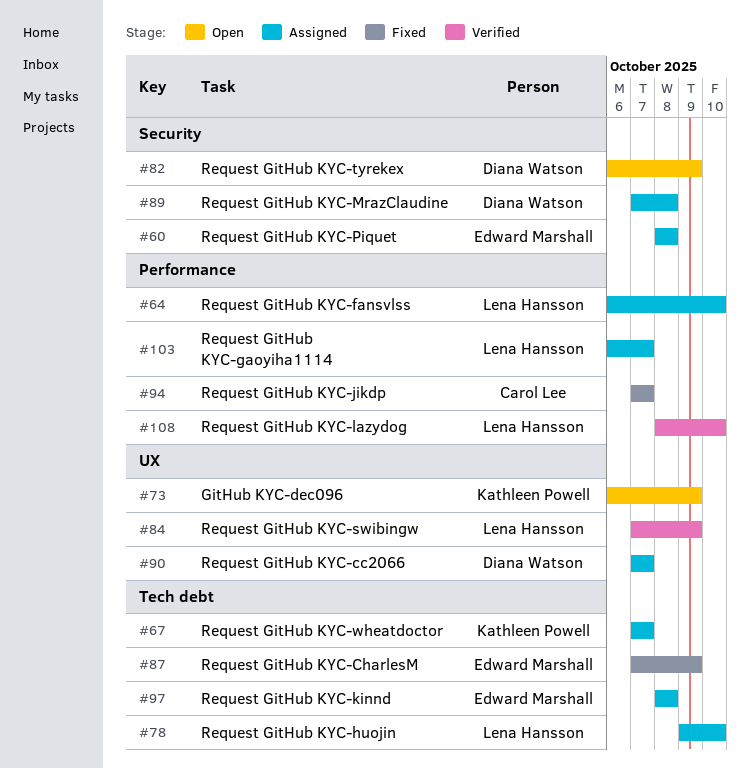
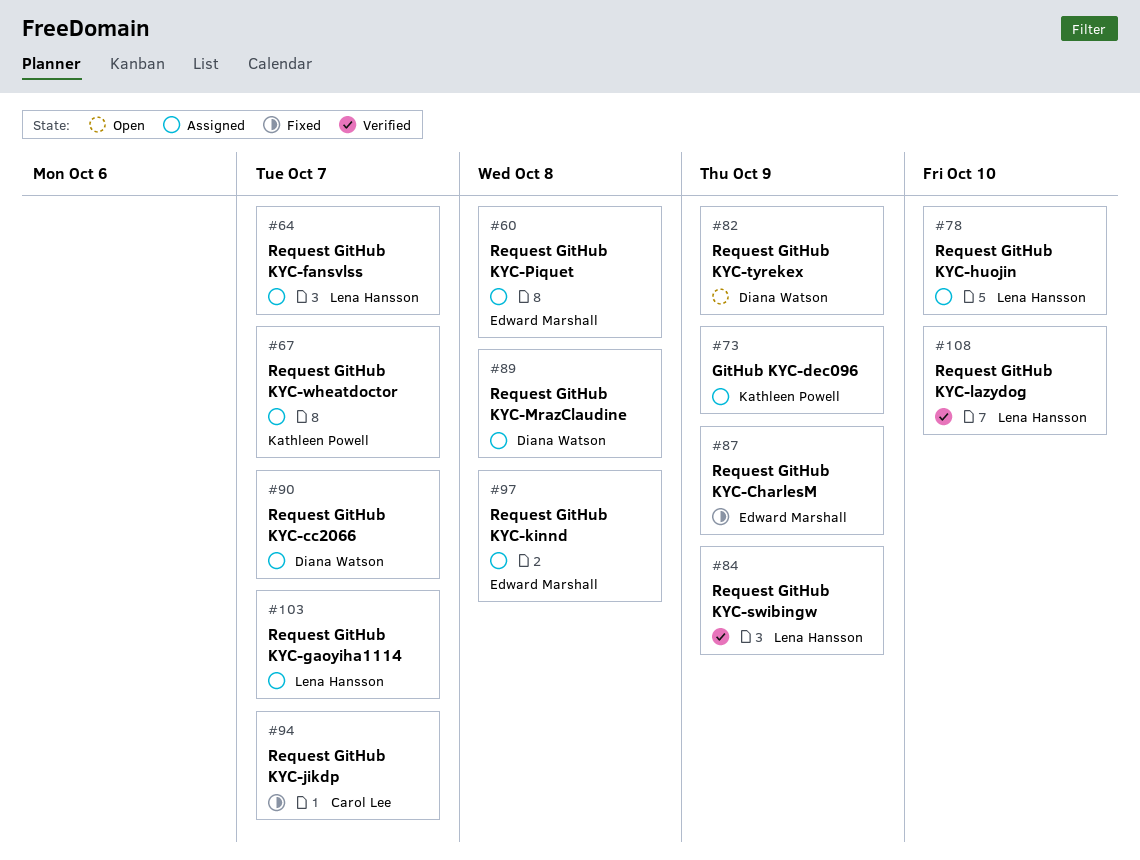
#64, due: Oct 10 -> Oct 7
#73, status: Open -> Assigned

